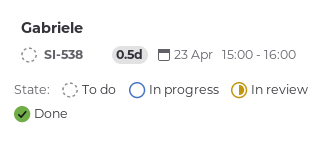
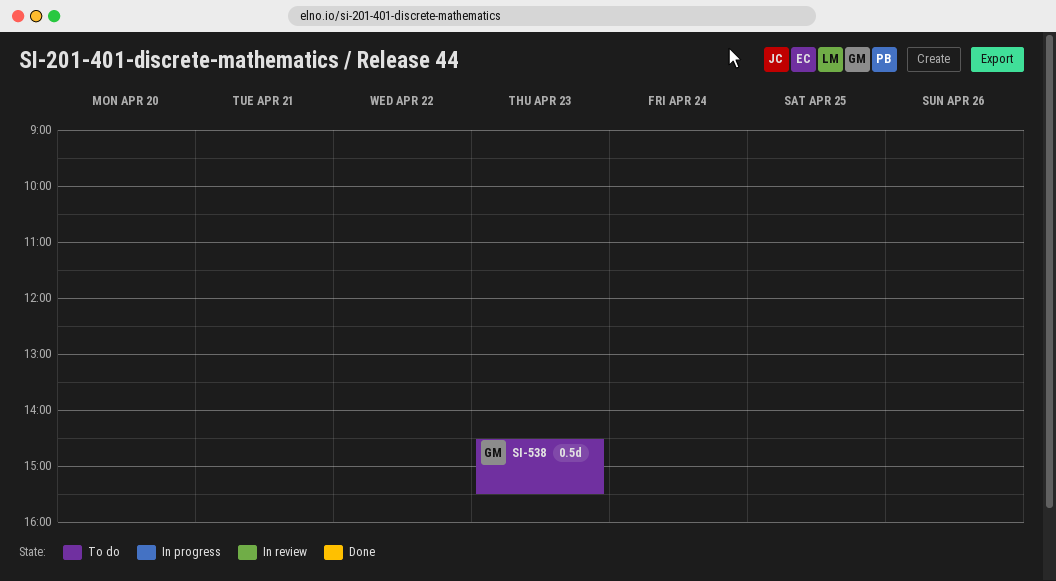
SI-538, begins: 15:00 -> 14:30
SI-538, ends: 16:00 -> 15:30

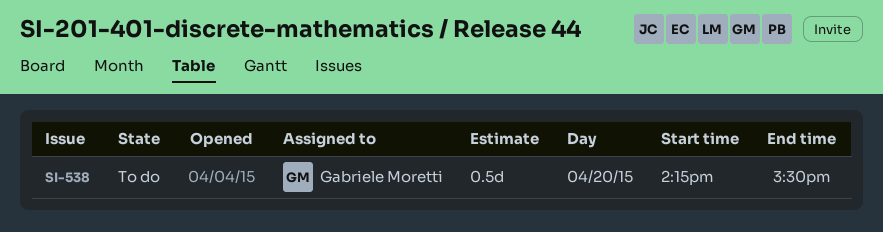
SI-538, day: Apr 23 -> Apr 20
SI-538, begins: 14:30 -> 14:15

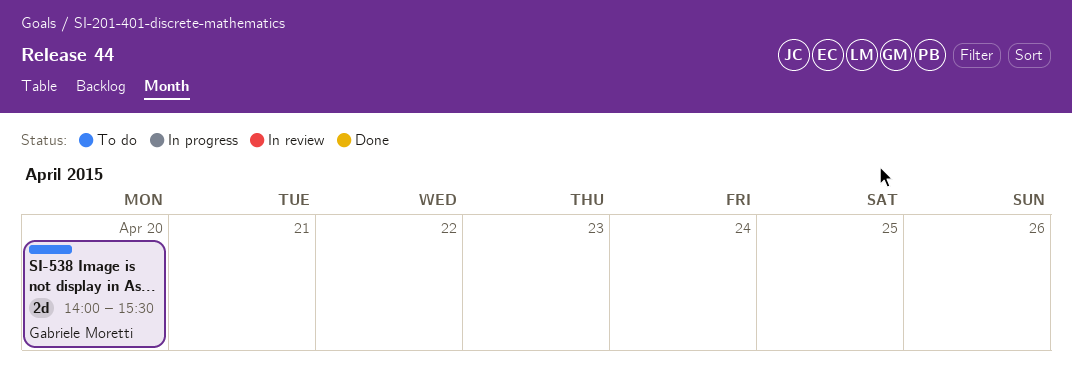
SI-538, estimate: 0.5d -> 2d
SI-538, begins: 14:15 -> 14:00

